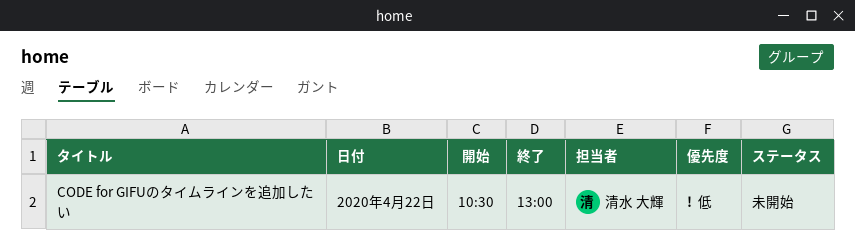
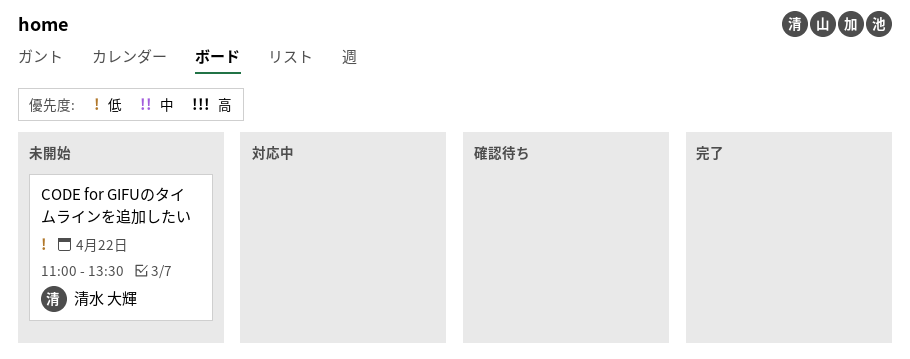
CODE for GIFUのタイムラインを追加したい, begins: 10:30 -> 11:00
CODE for GIFUのタイムラインを追加したい, ends: 13:00 -> 13:30

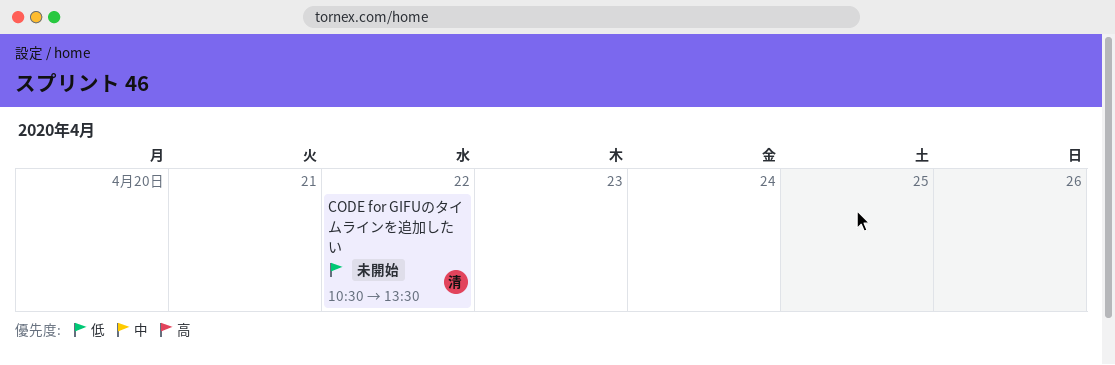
CODE for GIFUのタイムラインを追加したい, begins: 11:00 -> 10:30

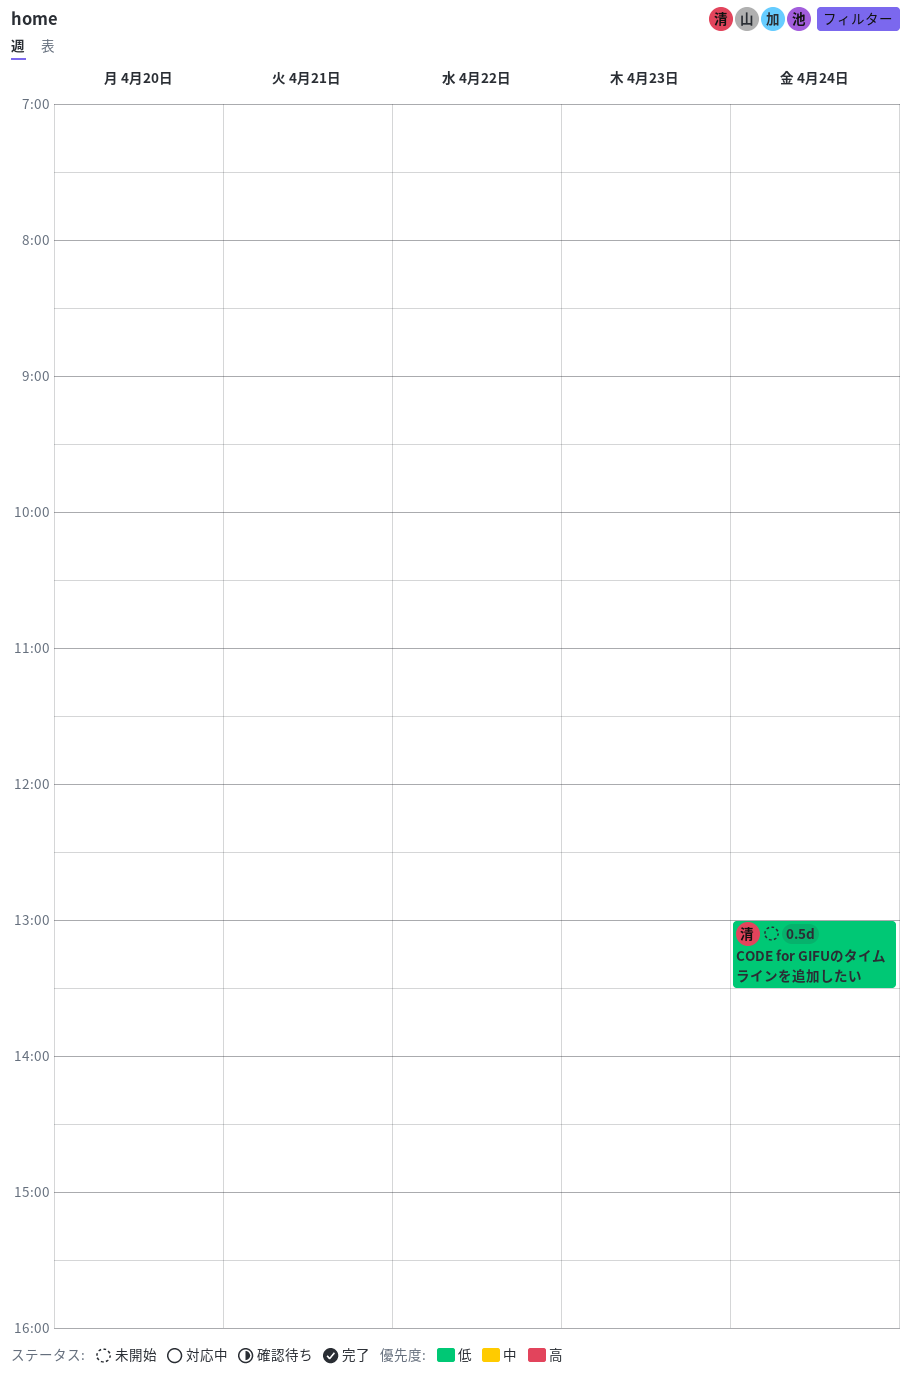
CODE for GIFUのタイムラインを追加したい, day: Apr 22 -> Apr 24
CODE for GIFUのタイムラインを追加したい, begins: 10:30 -> 13:00

